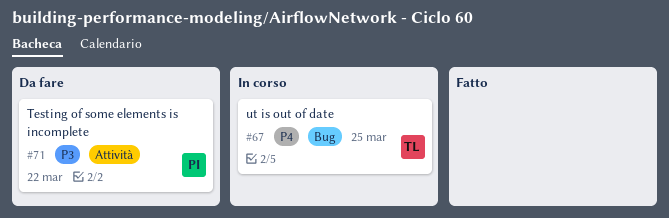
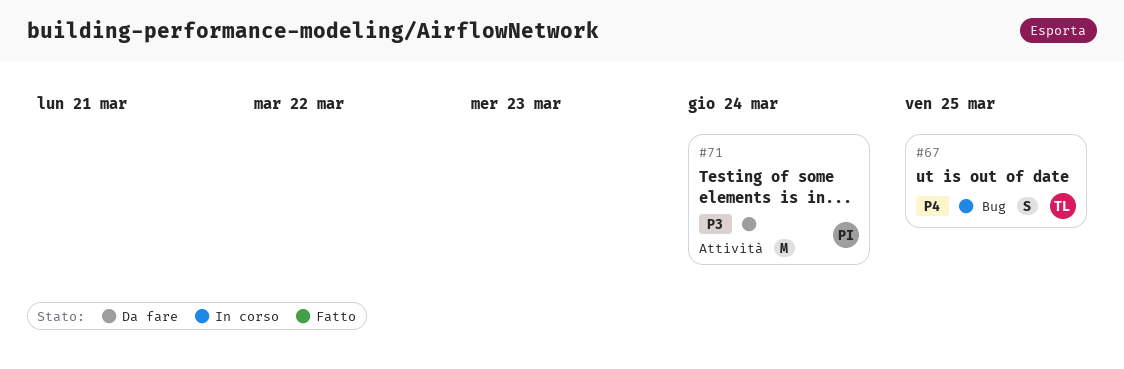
#71, due: Mar 22 -> Mar 24

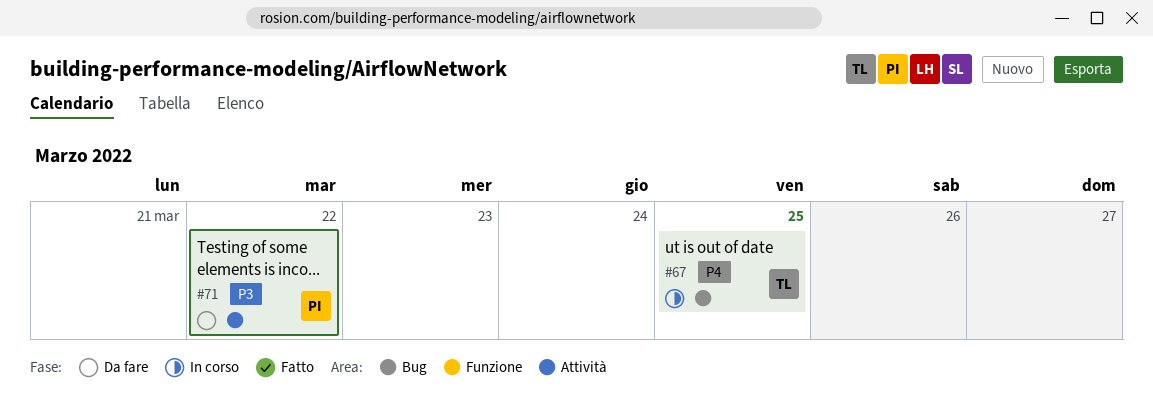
#71, due: Mar 24 -> Mar 22

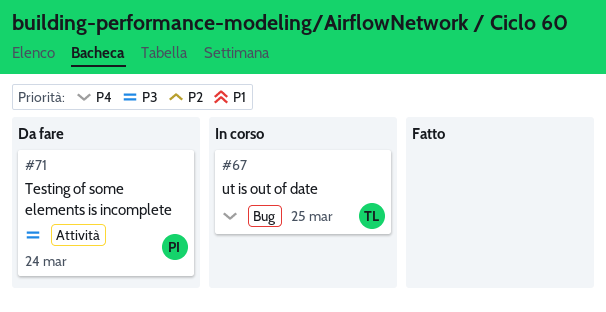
#71, due: Mar 22 -> Mar 24

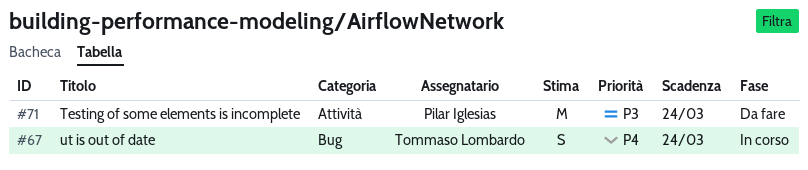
#67, due: Mar 25 -> Mar 24

